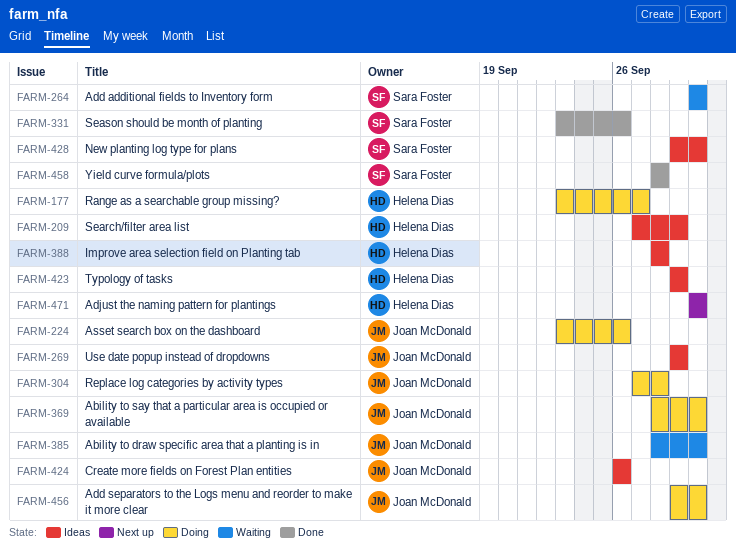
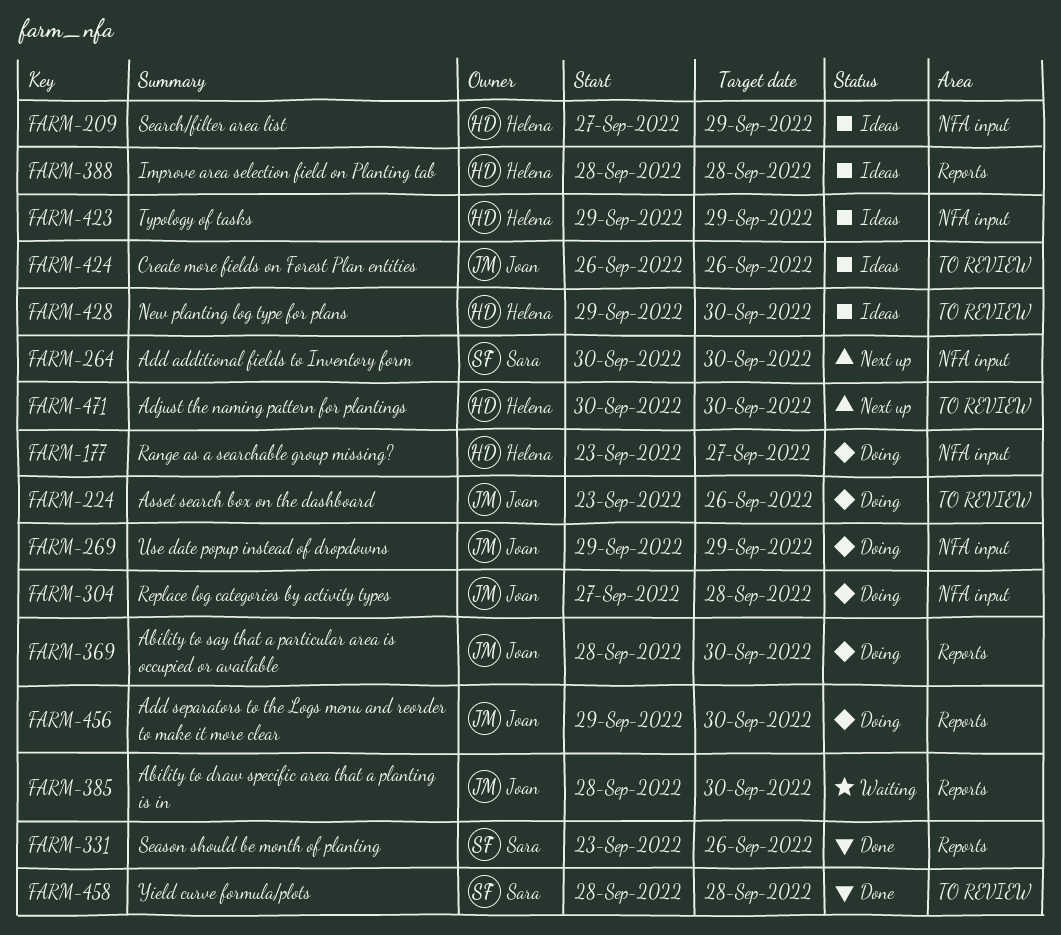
FARM-264, status: Waiting -> Next up
FARM-269, status: Ideas -> Doing
FARM-428, owner: Sara Foster -> Helena Dias

